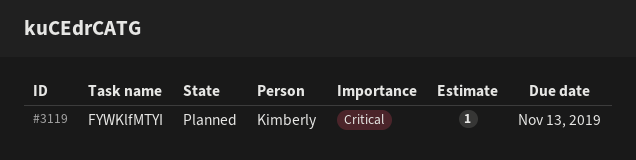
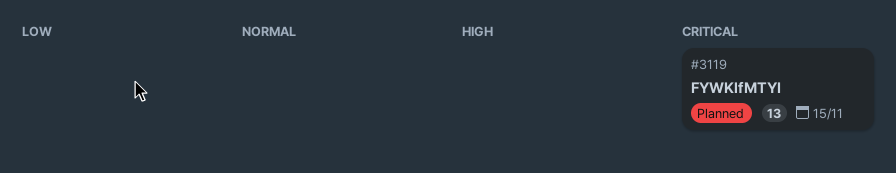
#3119, estimate: 1 -> 13
#3119, due: Nov 13 -> Nov 15

